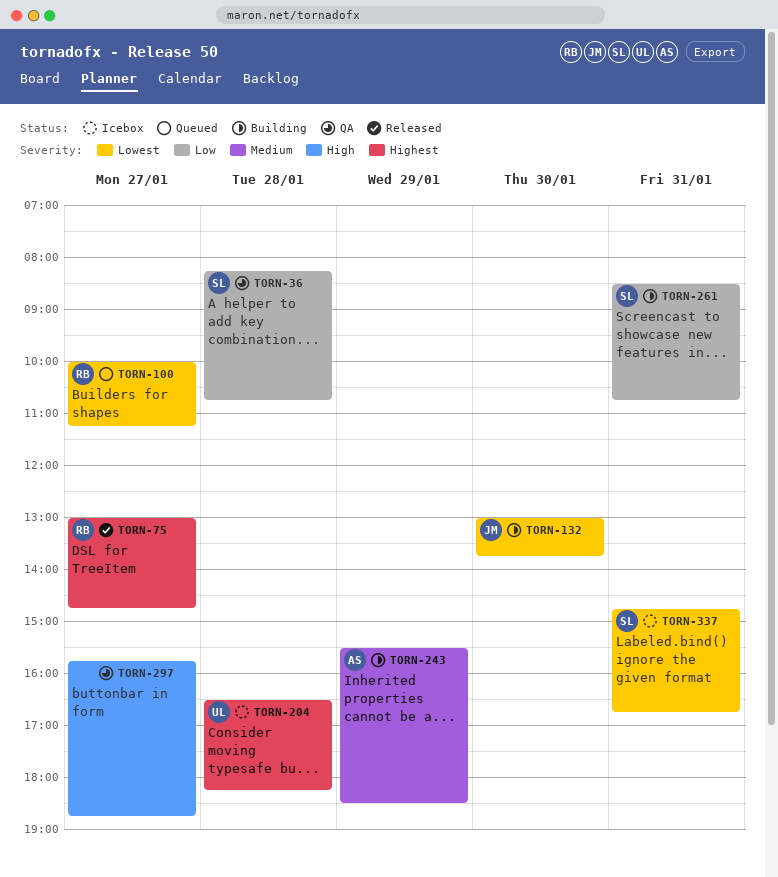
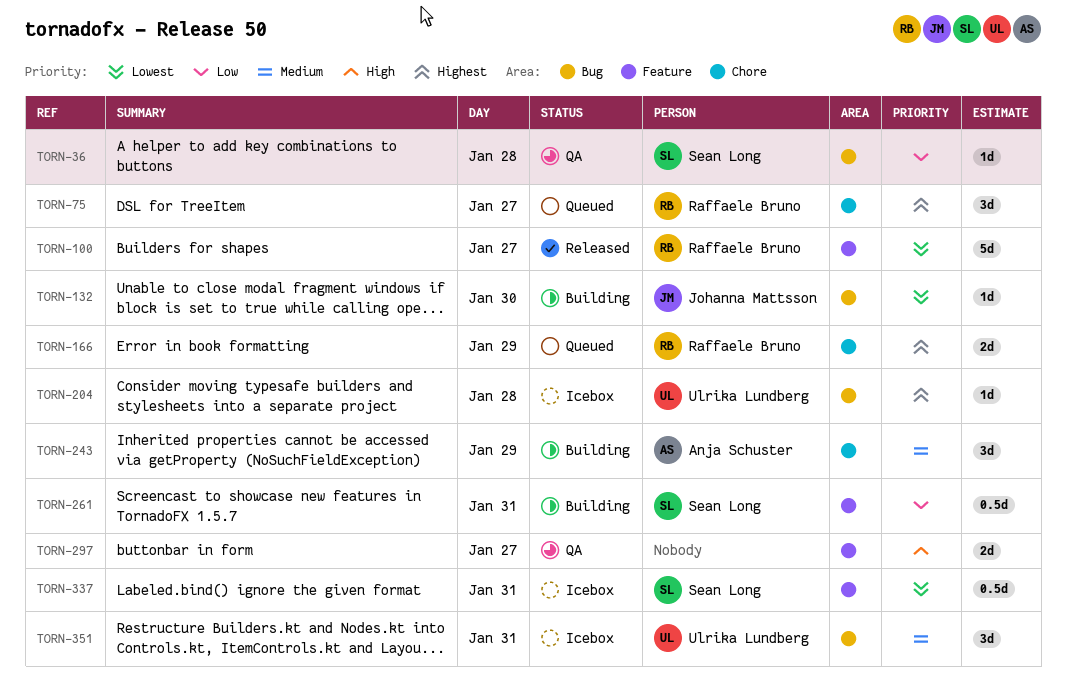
TORN-75, status: Released -> Queued
TORN-100, status: Queued -> Released
TORN-166: none -> present
TORN-351: none -> present

